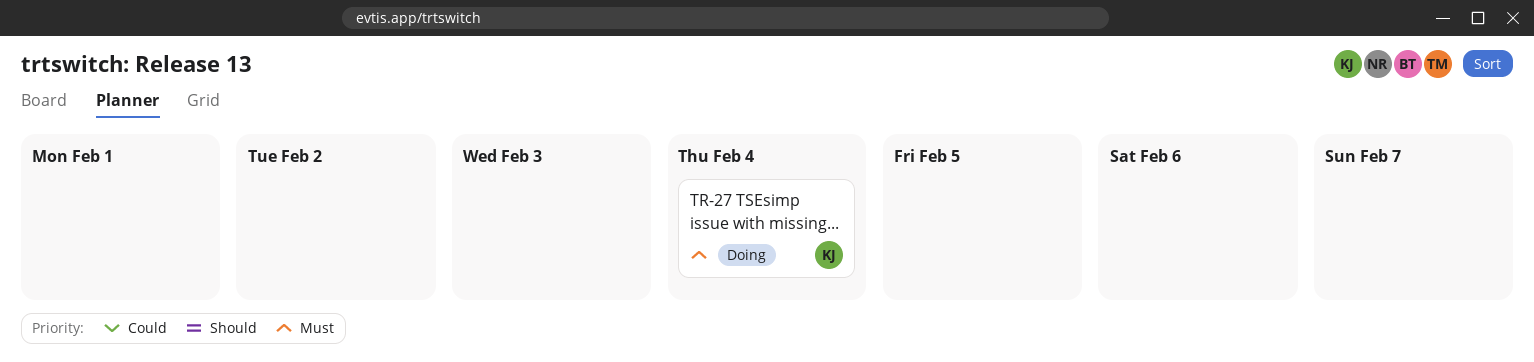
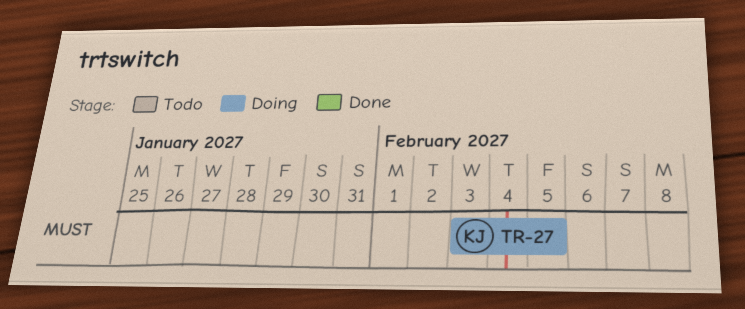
TR-27, due: Feb 4 -> Feb 5

